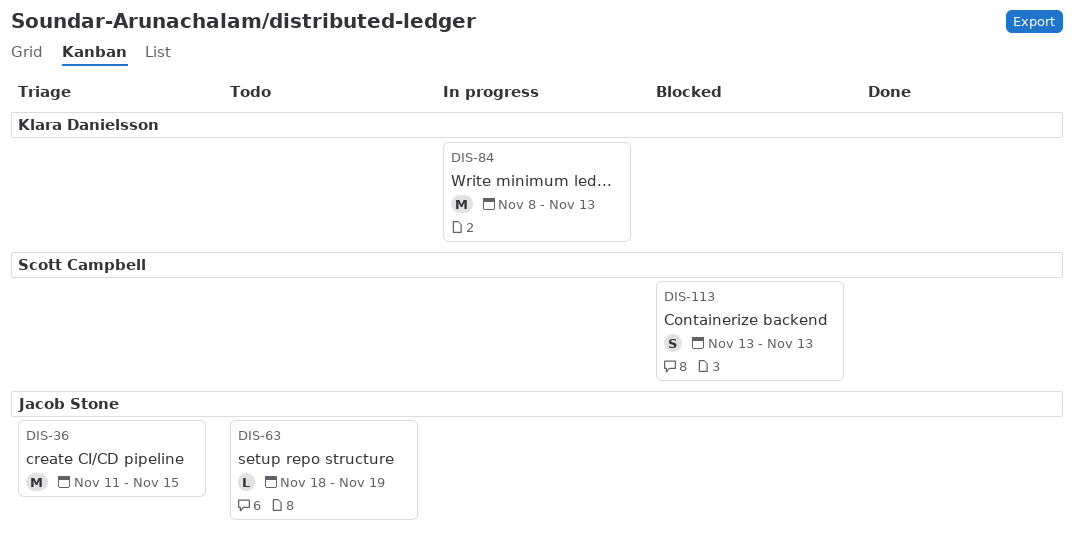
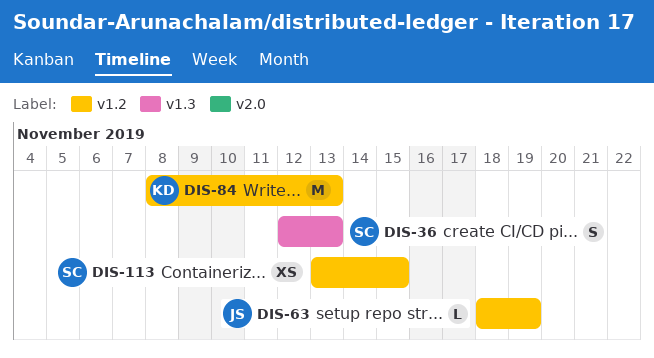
DIS-36, owner: Jacob Stone -> Scott Campbell
DIS-36, estimate: M -> S
DIS-36, start: Nov 11 -> Nov 12
DIS-36, due: Nov 15 -> Nov 13
DIS-113, estimate: S -> XS
DIS-113, due: Nov 13 -> Nov 15

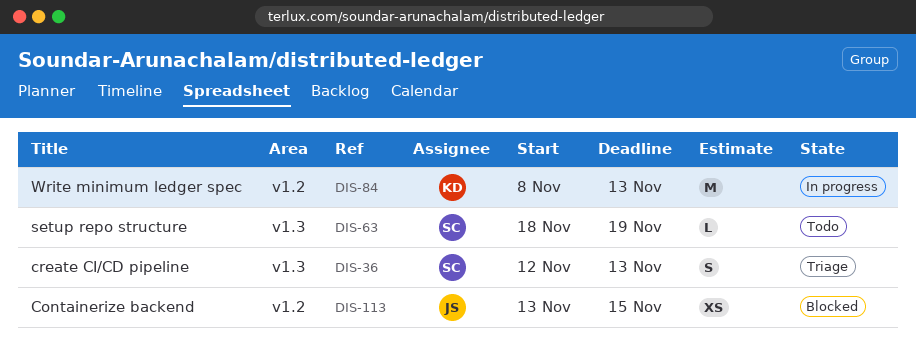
DIS-63, owner: JS -> SC
DIS-63, label: v1.2 -> v1.3
DIS-113, owner: SC -> JS

